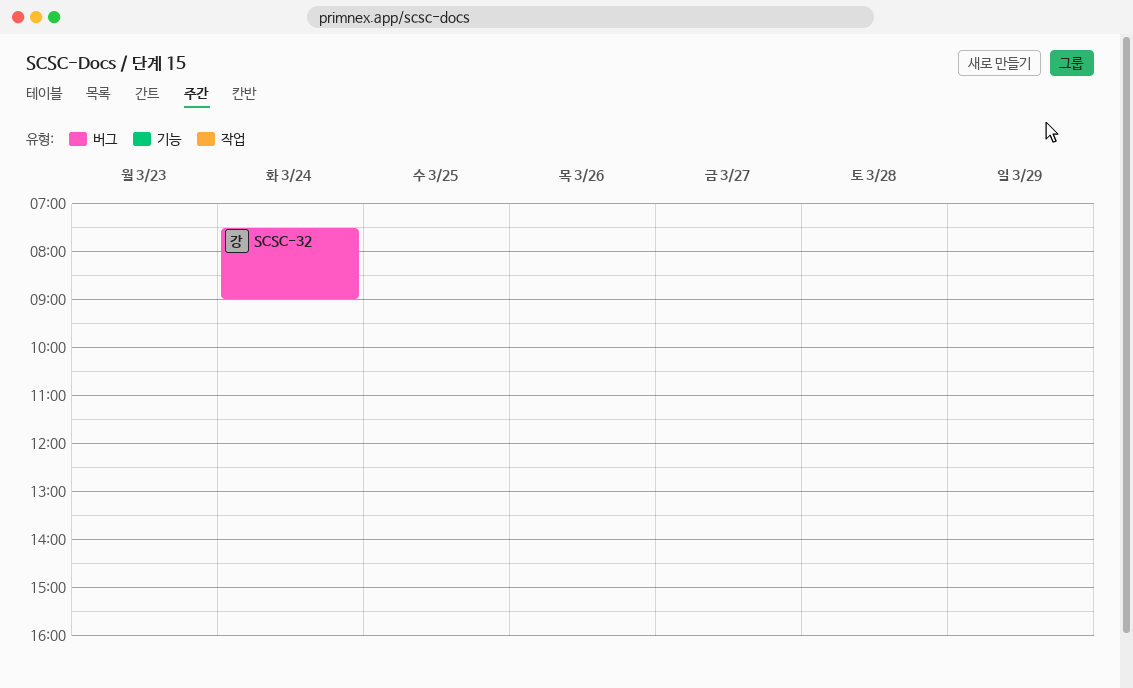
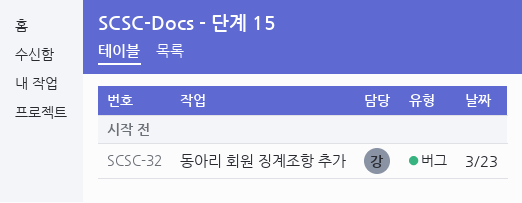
SCSC-32, day: Mar 24 -> Mar 23

